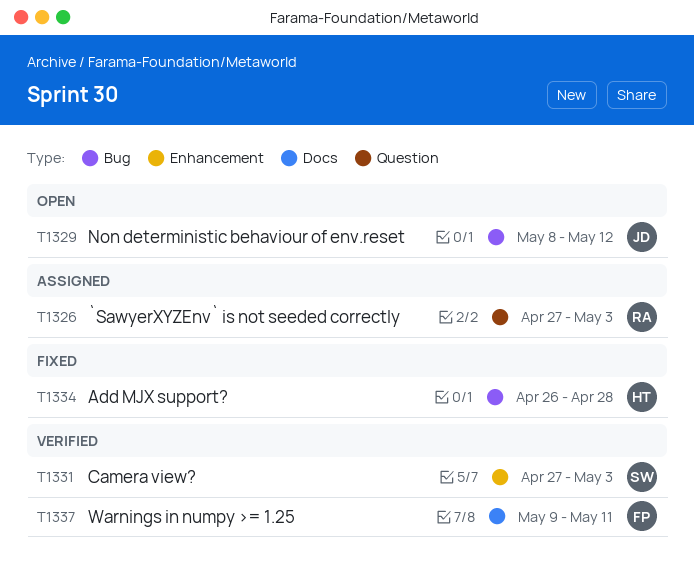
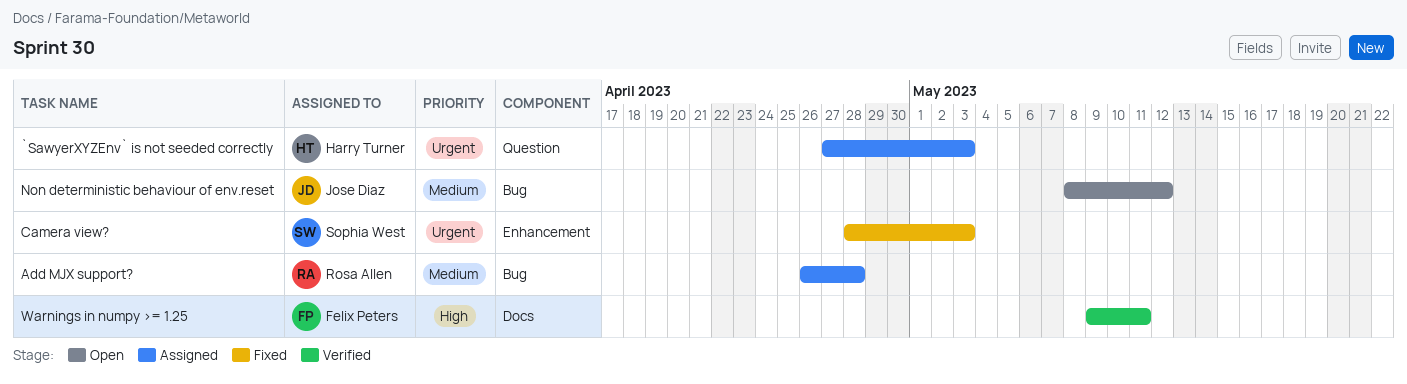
`SawyerXYZEnv` is not seeded correctly, owner: Rosa Allen -> Harry Turner
Add MJX support?, status: Fixed -> Assigned
Add MJX support?, owner: Harry Turner -> Rosa Allen
Camera view?, status: Verified -> Fixed
Camera view?, start: Apr 27 -> Apr 28

